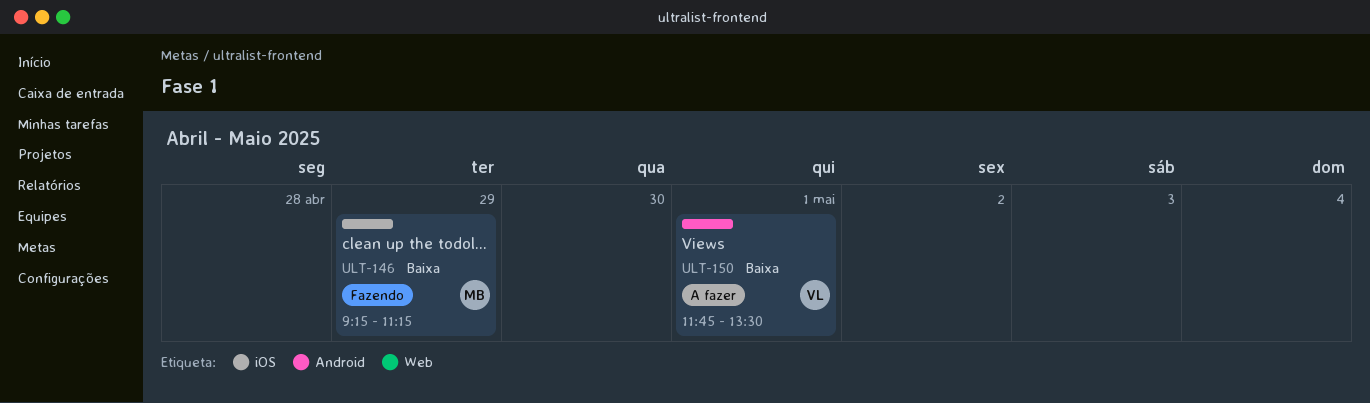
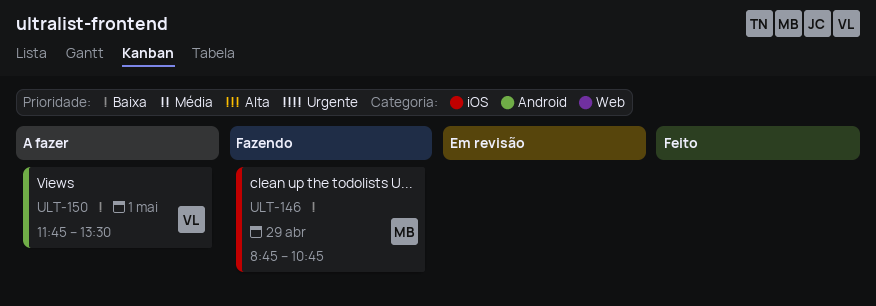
ULT-146, begins: 09:15 -> 08:45
ULT-146, ends: 11:15 -> 10:45

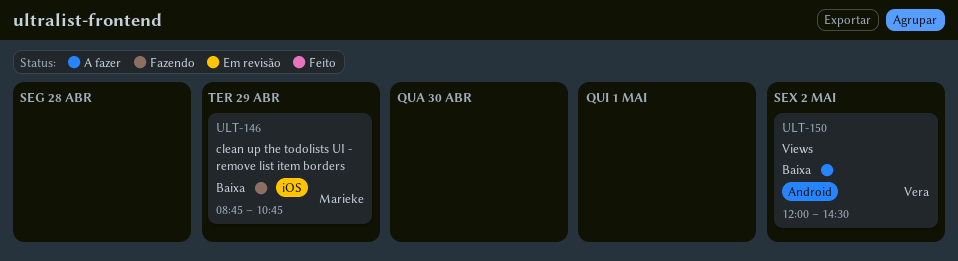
ULT-150, day: May 1 -> May 2
ULT-150, begins: 11:45 -> 12:00
ULT-150, ends: 13:30 -> 14:30

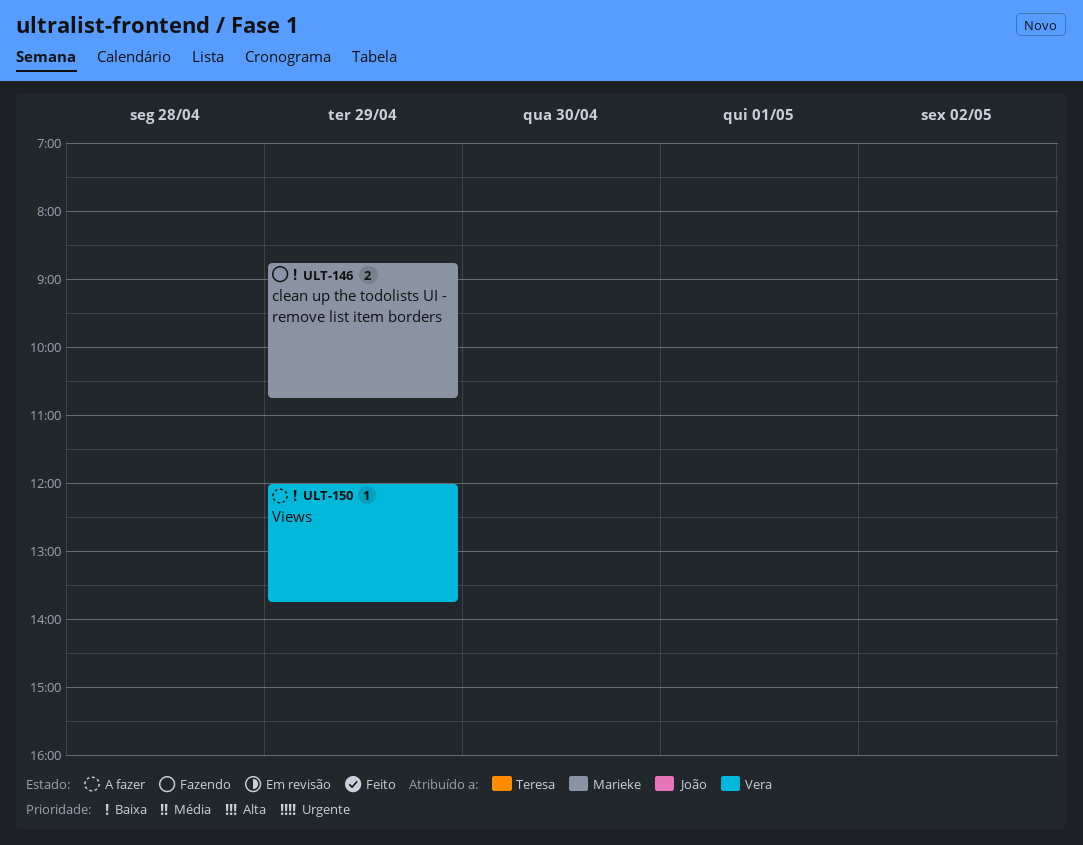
ULT-150, day: May 2 -> Apr 29
ULT-150, ends: 14:30 -> 13:45

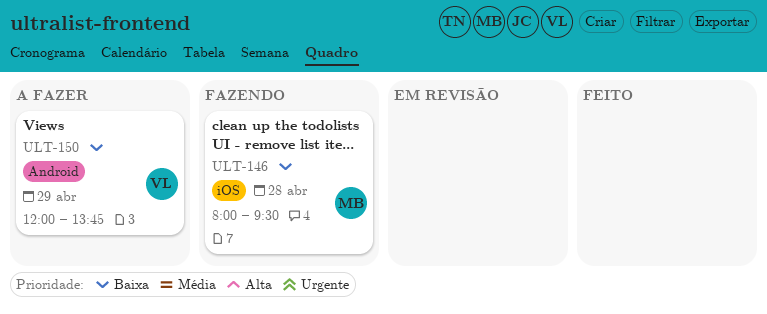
ULT-146, day: Apr 29 -> Apr 28
ULT-146, begins: 08:45 -> 08:00
ULT-146, ends: 10:45 -> 09:30

